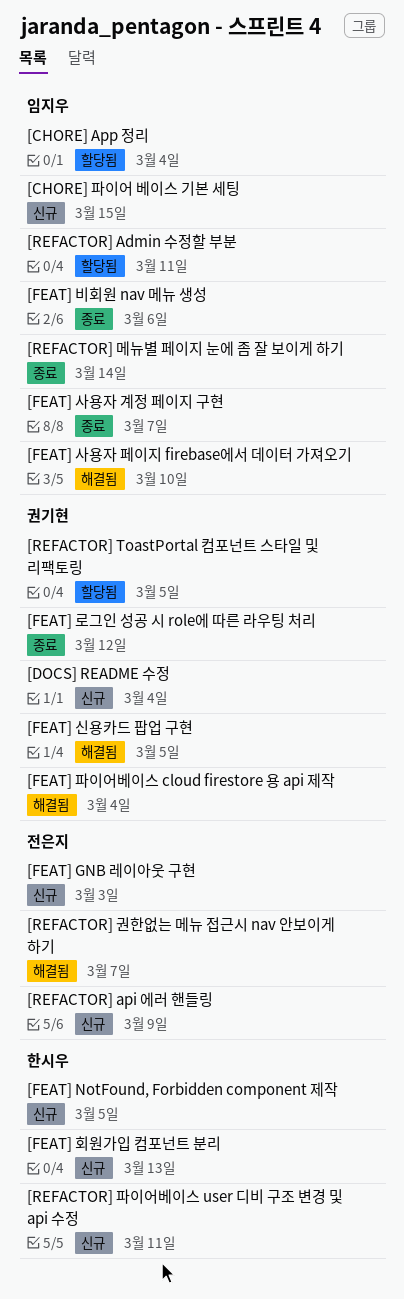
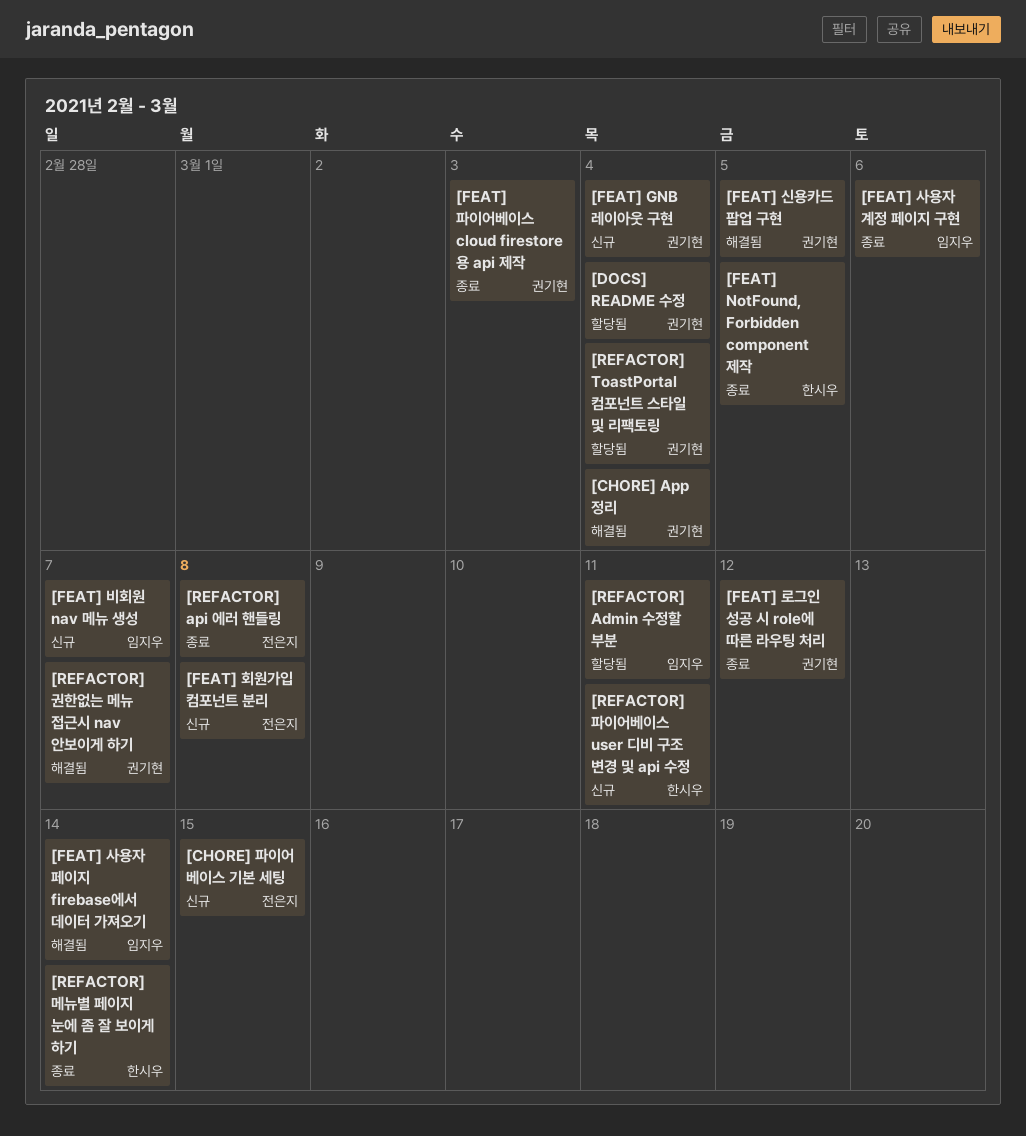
[CHORE] App 정리, status: 할당됨 -> 해결됨
[CHORE] App 정리, owner: 임지우 -> 권기현
[CHORE] 파이어 베이스 기본 세팅, owner: 임지우 -> 전은지
[DOCS] README 수정, status: 신규 -> 할당됨
[FEAT] GNB 레이아웃 구현, owner: 전은지 -> 권기현
[FEAT] GNB 레이아웃 구현, due: Mar 3 -> Mar 4
[FEAT] NotFound, Forbidden component 제작, status: 신규 -> 종료
[FEAT] 비회원 nav 메뉴 생성, status: 종료 -> 신규
[FEAT] 비회원 nav 메뉴 생성, due: Mar 6 -> Mar 7
[FEAT] 사용자 계정 페이지 구현, due: Mar 7 -> Mar 6
[FEAT] 사용자 페이지 firebase에서 데이터 가져오기, due: Mar 10 -> Mar 14
[FEAT] 파이어베이스 cloud firestore 용 api 제작, status: 해결됨 -> 종료
[FEAT] 파이어베이스 cloud firestore 용 api 제작, due: Mar 4 -> Mar 3
[FEAT] 회원가입 컴포넌트 분리, owner: 한시우 -> 전은지
[FEAT] 회원가입 컴포넌트 분리, due: Mar 13 -> Mar 8
[REFACTOR] api 에러 핸들링, status: 신규 -> 종료
[REFACTOR] api 에러 핸들링, due: Mar 9 -> Mar 8
[REFACTOR] ToastPortal 컴포넌트 스타일 및 리팩토링, due: Mar 5 -> Mar 4
[REFACTOR] 권한없는 메뉴 접근시 nav 안보이게 하기, owner: 전은지 -> 권기현
[REFACTOR] 메뉴별 페이지 눈에 좀 잘 보이게 하기, owner: 임지우 -> 한시우

